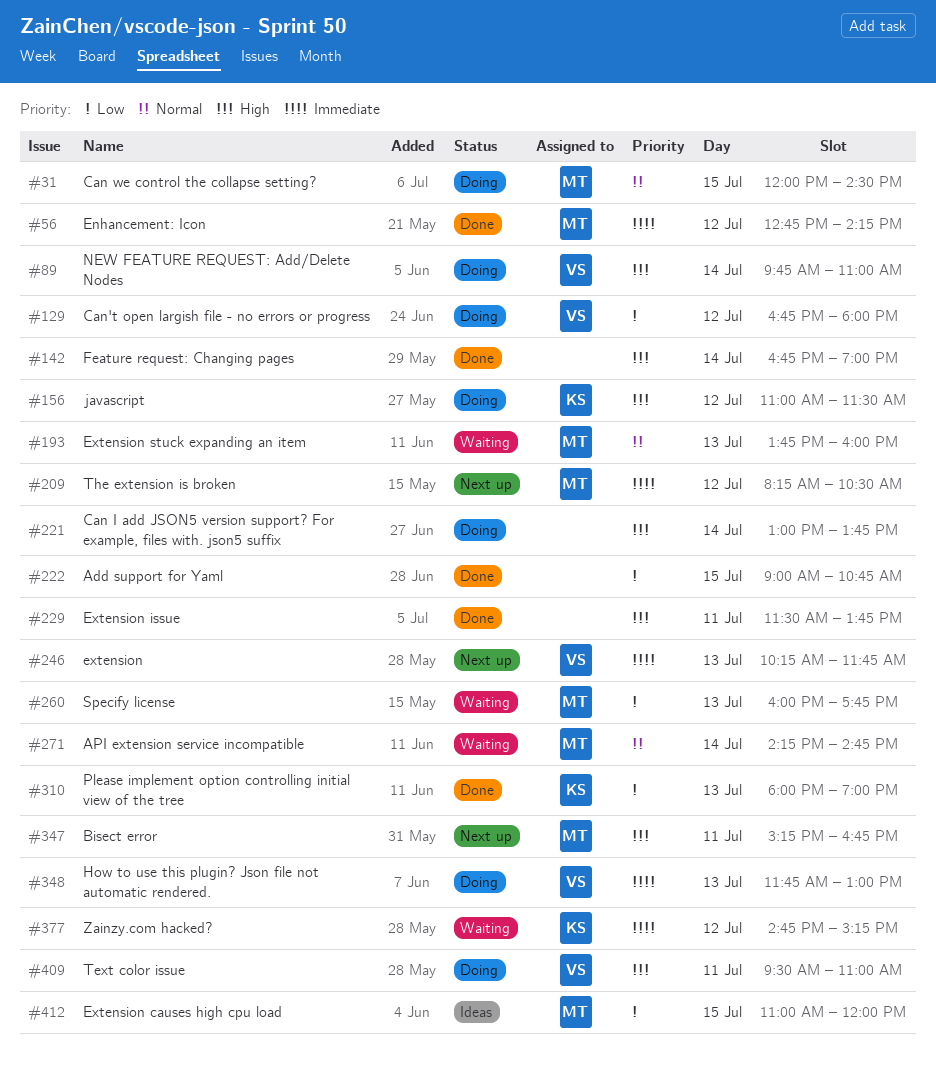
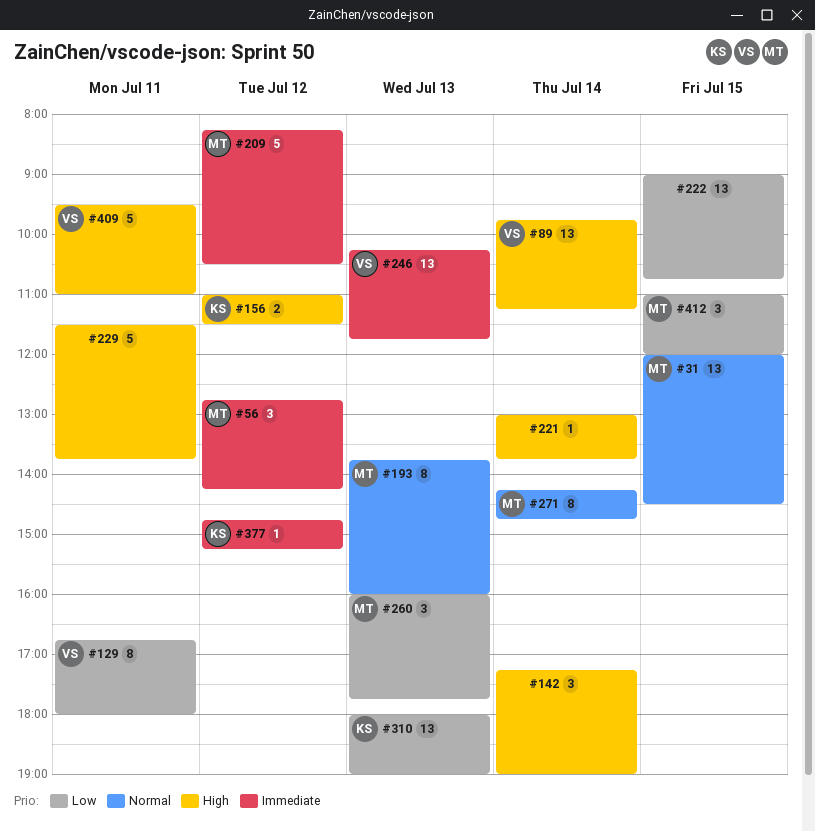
#89, ends: 11:00 -> 11:15
#129, day: Jul 12 -> Jul 11
#142, begins: 16:45 -> 17:15
#347: present -> none
#348: present -> none

